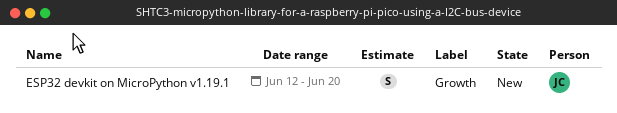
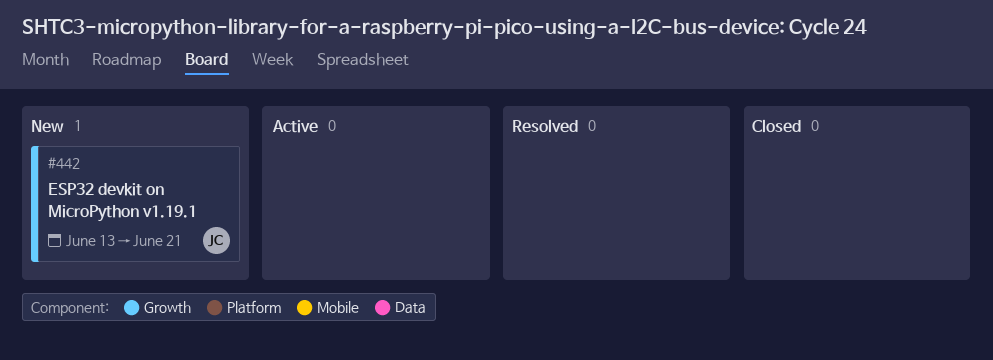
ESP32 devkit on MicroPython v1.19.1, start: Jun 12 -> Jun 13
ESP32 devkit on MicroPython v1.19.1, due: Jun 20 -> Jun 21

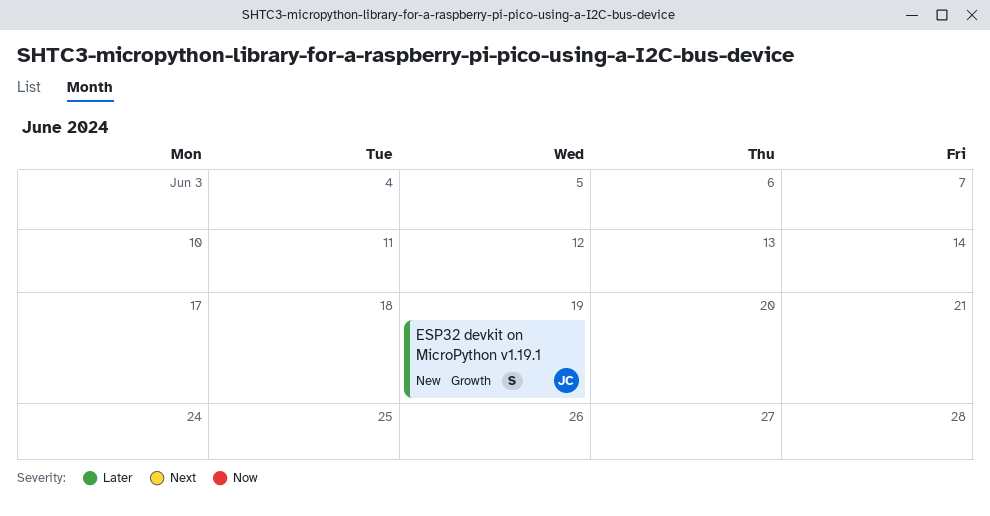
ESP32 devkit on MicroPython v1.19.1, due: Jun 21 -> Jun 19

